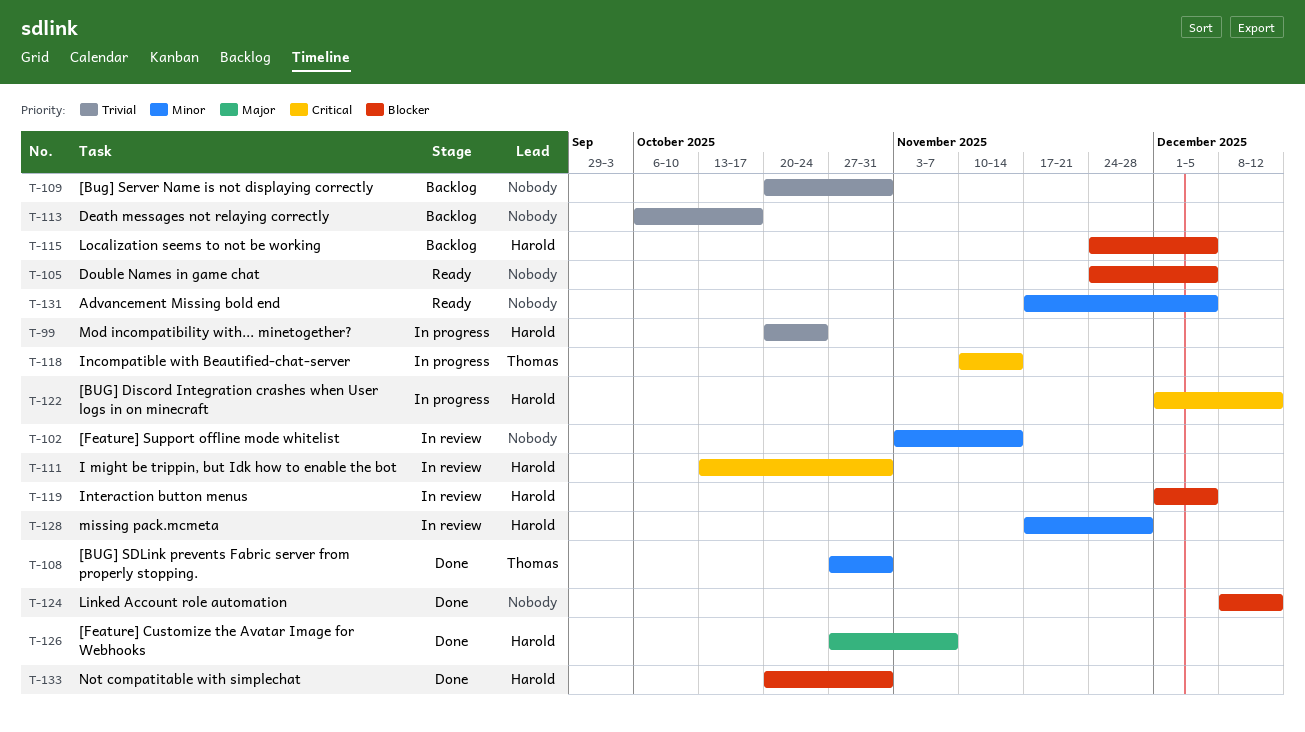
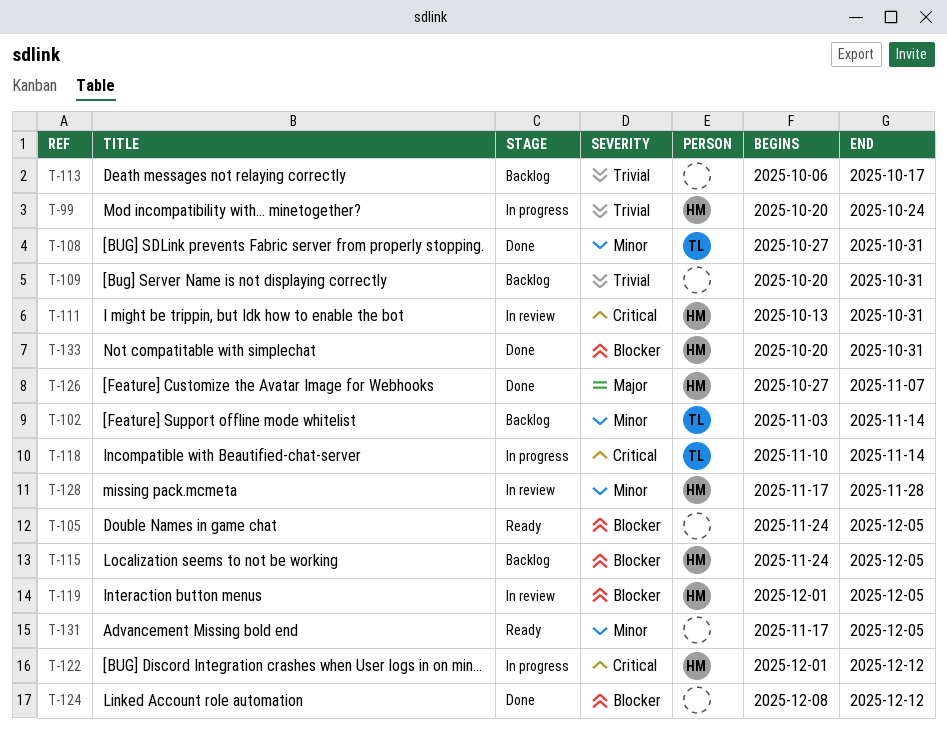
T-102, status: In review -> Backlog
T-102, owner: none -> Thomas

